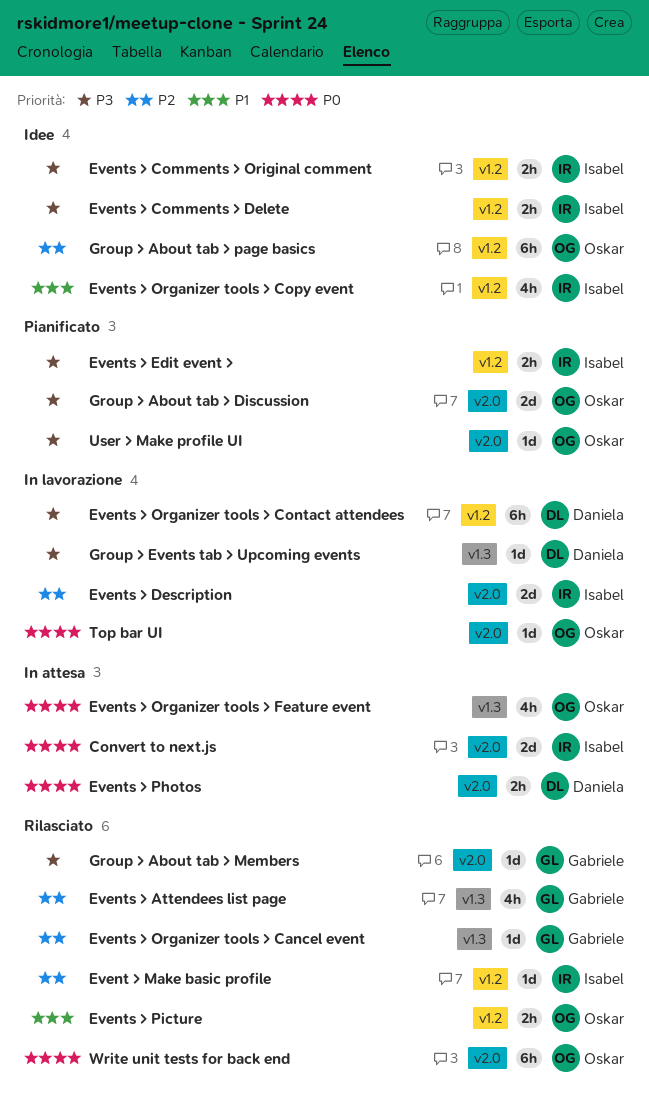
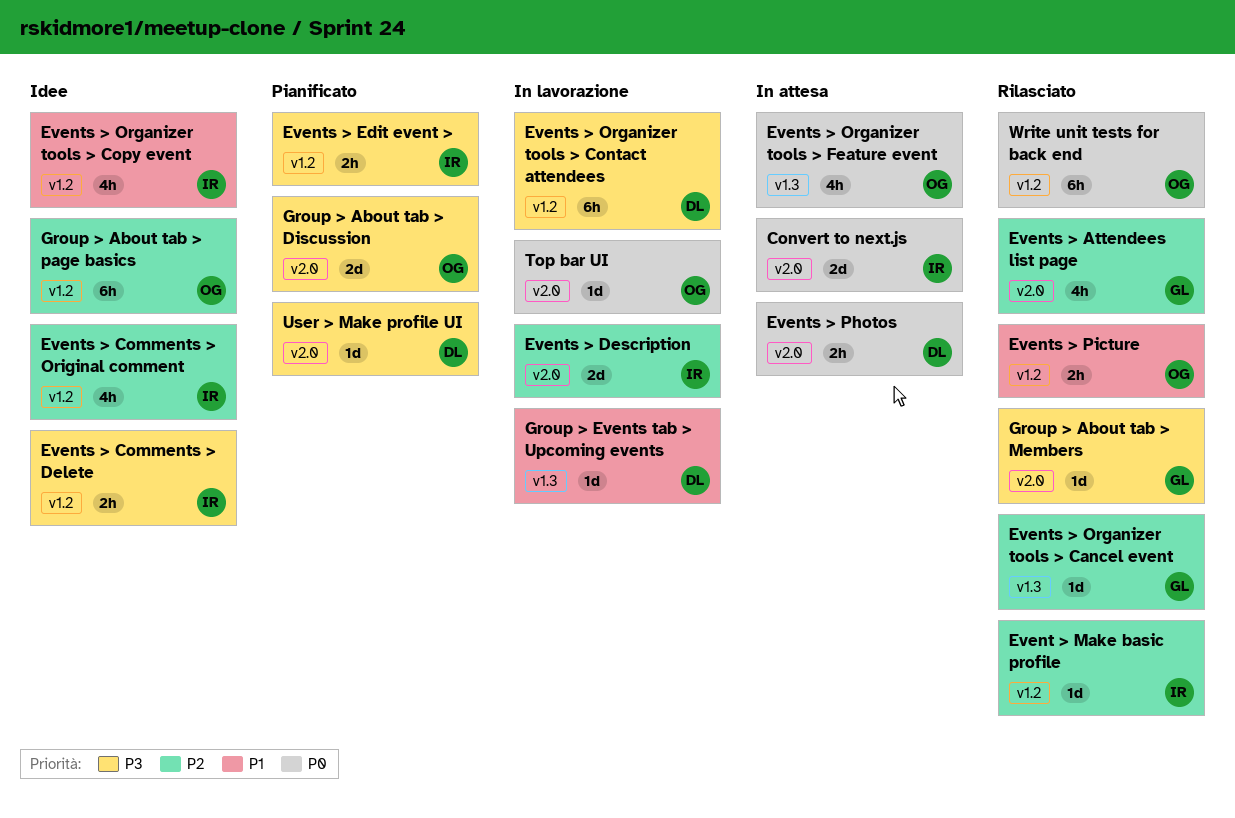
Events > Attendees list page, label: v1.3 -> v2.0
Events > Comments > Original comment, priority: P3 -> P2
Events > Comments > Original comment, estimate: 2h -> 4h
Group > Events tab > Upcoming events, priority: P3 -> P1
User > Make profile UI, owner: Oskar -> Daniela
Write unit tests for back end, label: v2.0 -> v1.2

